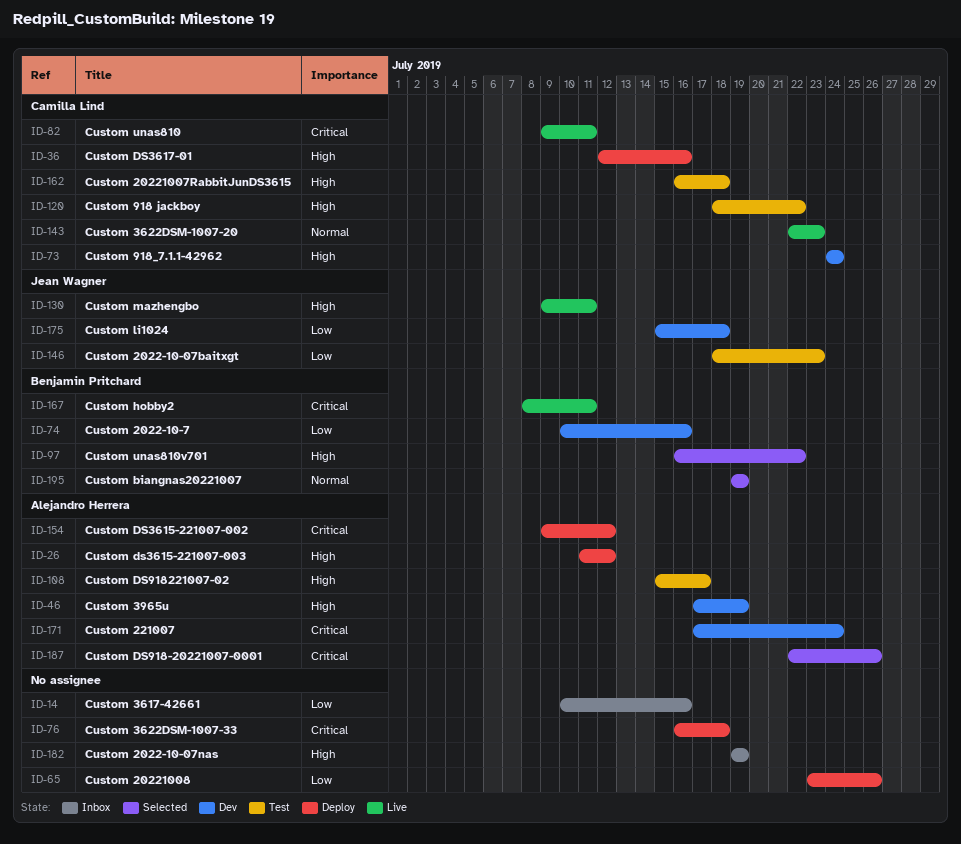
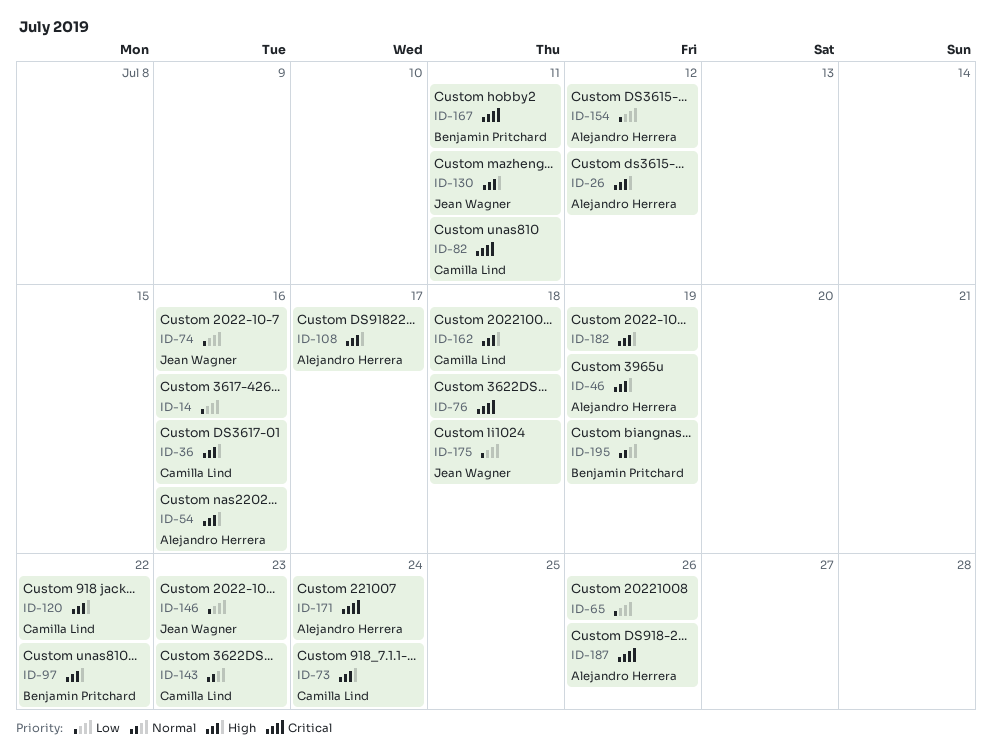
ID-54: none -> present
ID-74, owner: Benjamin Pritchard -> Jean Wagner
ID-154, priority: Critical -> Low

